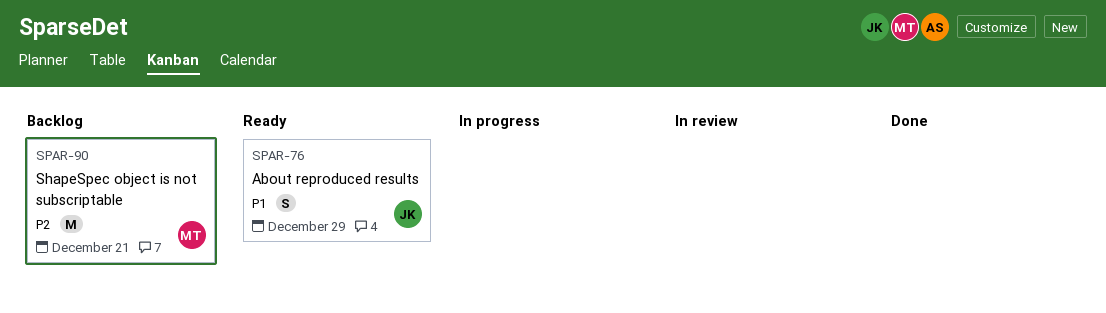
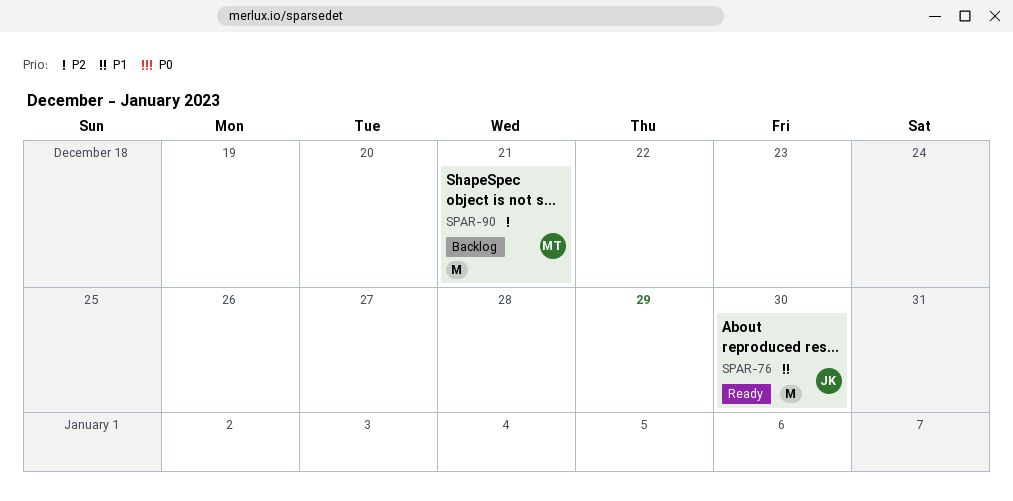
SPAR-76, estimate: S -> M
SPAR-76, due: Dec 29 -> Dec 30

